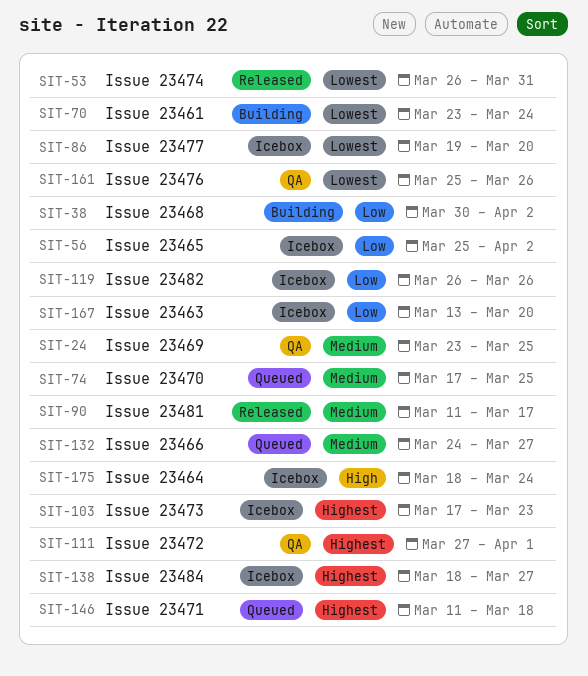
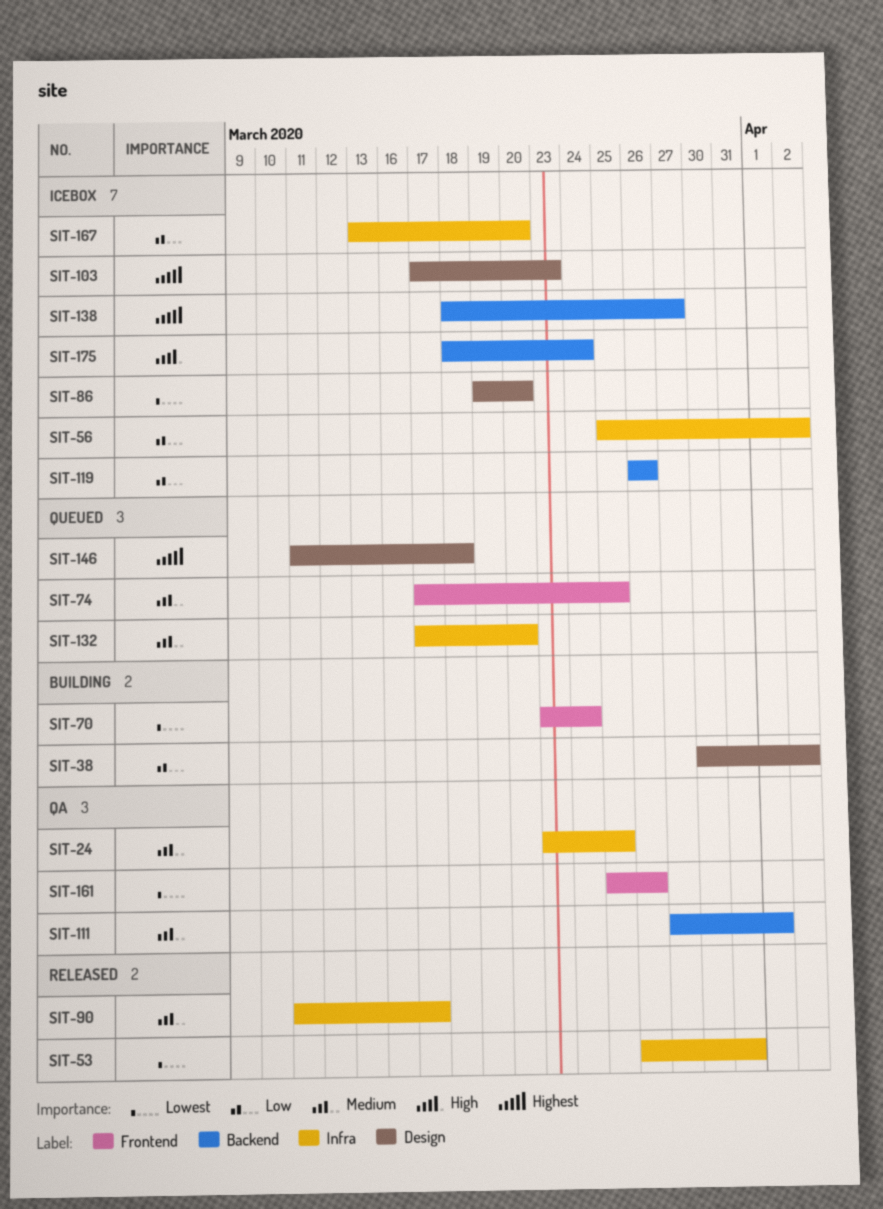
SIT-111, priority: Highest -> Medium
SIT-132, start: Mar 24 -> Mar 17
SIT-132, due: Mar 27 -> Mar 20

